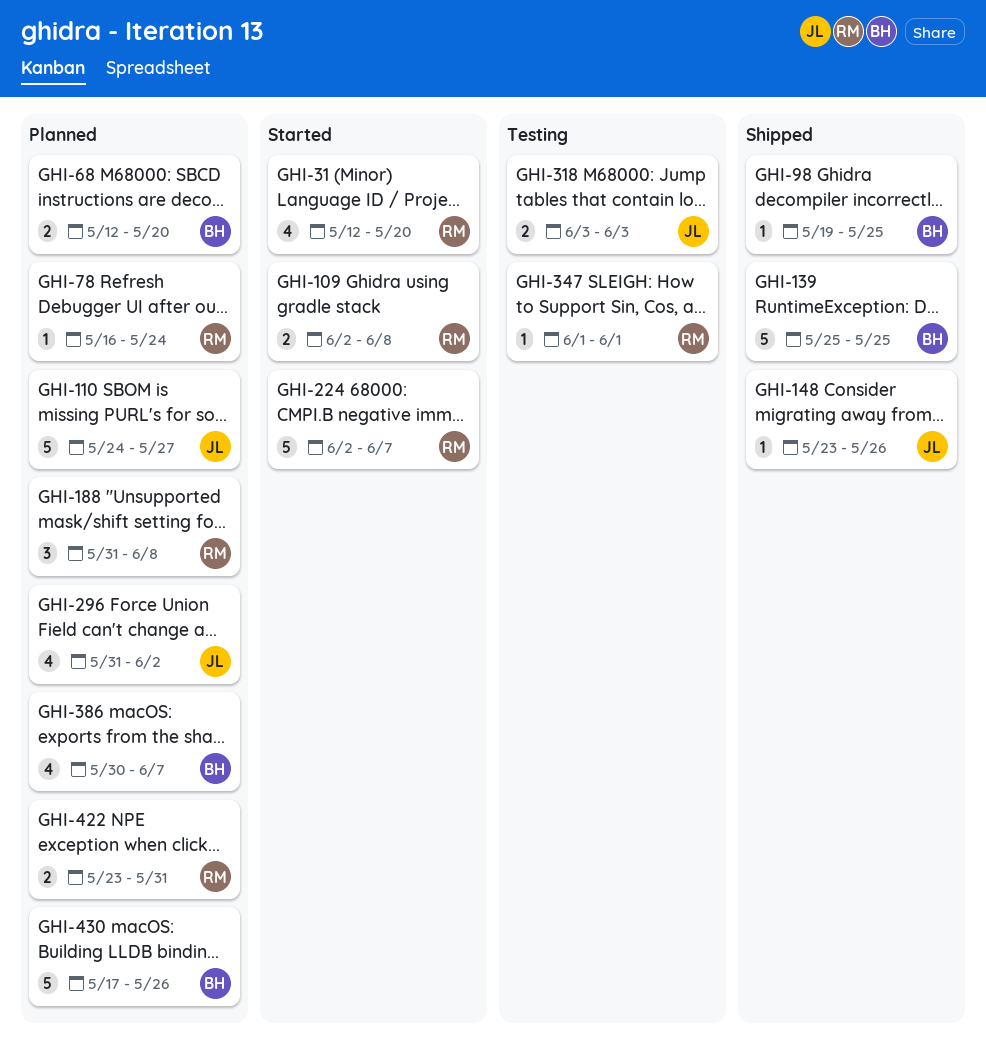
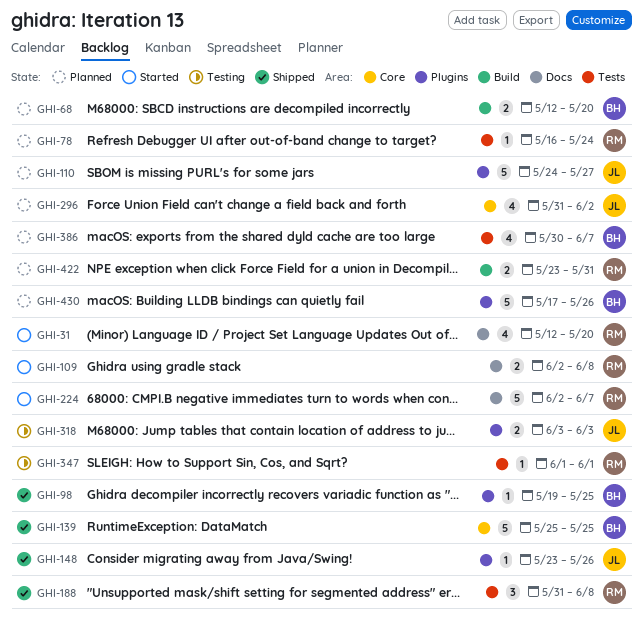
GHI-188, status: Planned -> Shipped

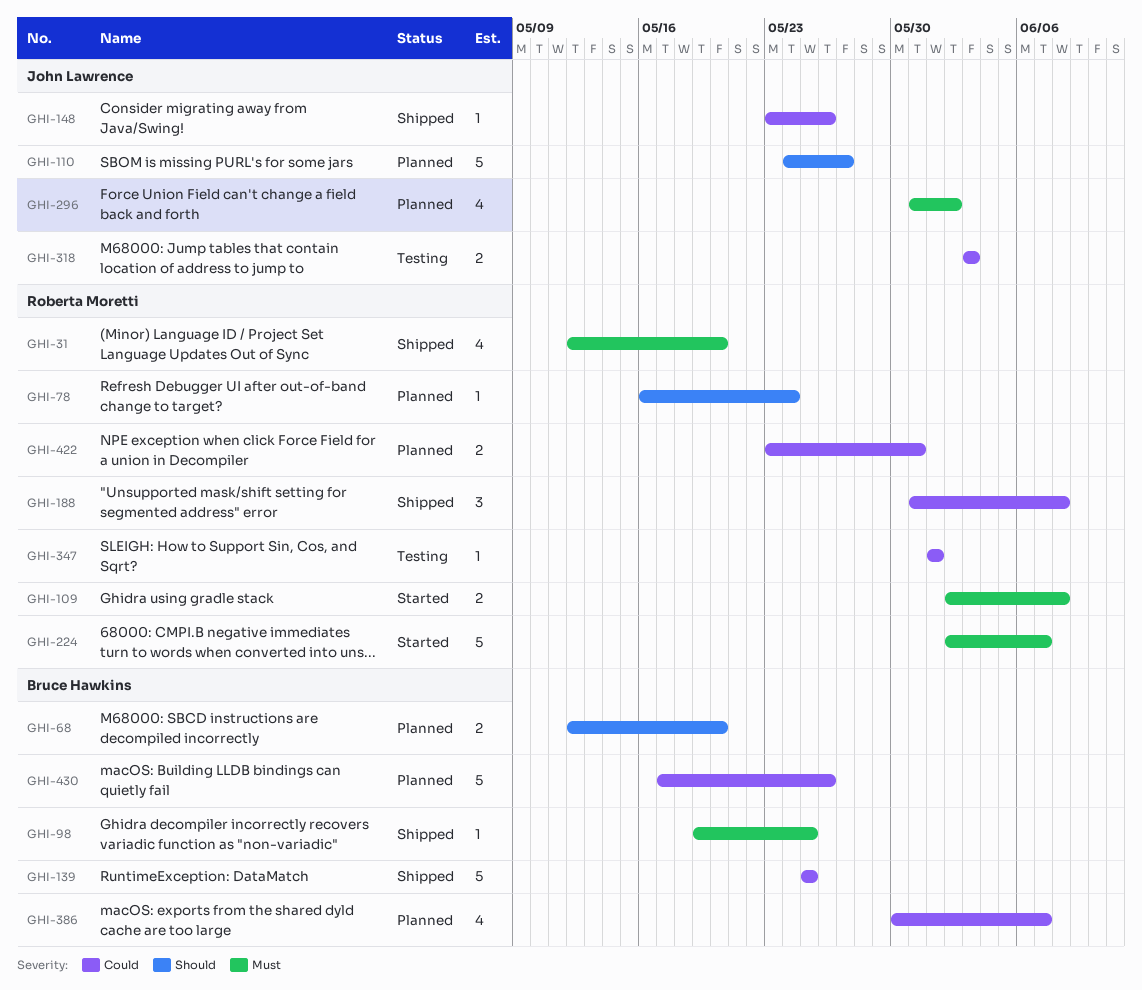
GHI-31, status: Started -> Shipped

